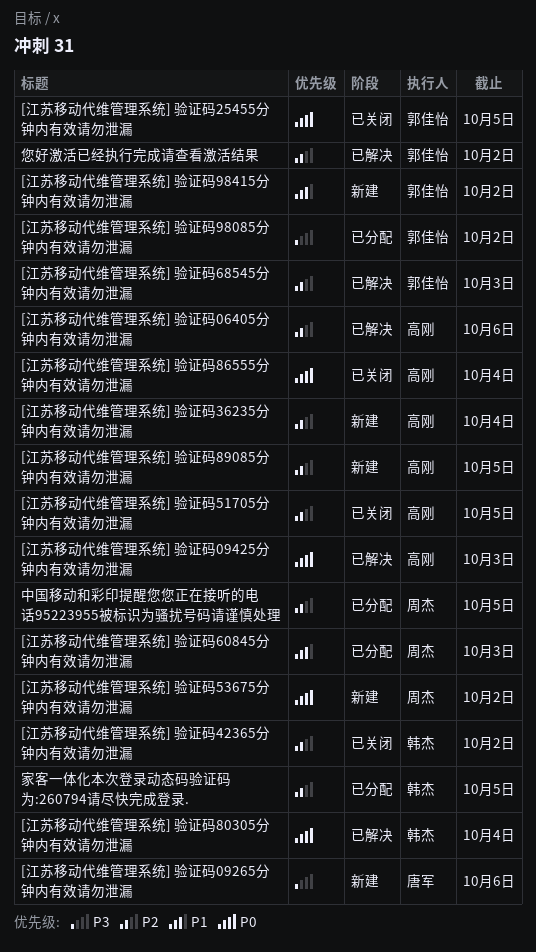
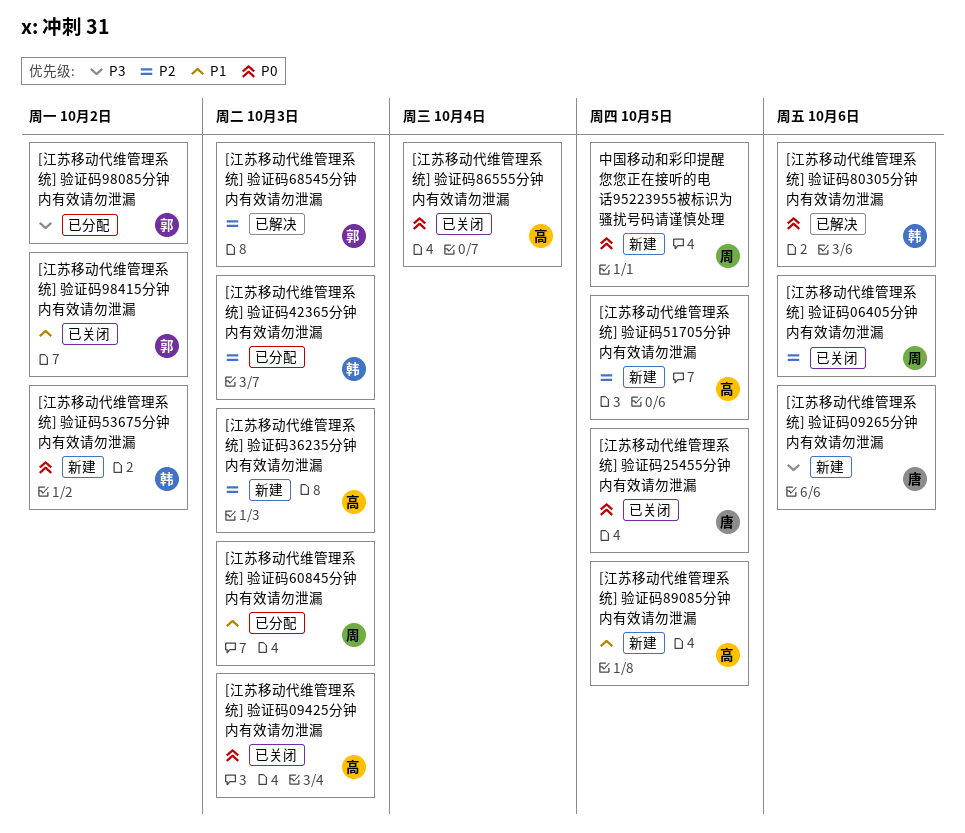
[江苏移动代维管理系统] 验证码06405分钟内有效请勿泄漏, status: 已解决 -> 已关闭
[江苏移动代维管理系统] 验证码06405分钟内有效请勿泄漏, owner: 高刚 -> 周杰
[江苏移动代维管理系统] 验证码09425分钟内有效请勿泄漏, status: 已解决 -> 已关闭
[江苏移动代维管理系统] 验证码25455分钟内有效请勿泄漏, owner: 郭佳怡 -> 唐军
[江苏移动代维管理系统] 验证码36235分钟内有效请勿泄漏, due: Oct 4 -> Oct 3
[江苏移动代维管理系统] 验证码42365分钟内有效请勿泄漏, status: 已关闭 -> 已分配
[江苏移动代维管理系统] 验证码42365分钟内有效请勿泄漏, due: Oct 2 -> Oct 3
[江苏移动代维管理系统] 验证码51705分钟内有效请勿泄漏, status: 已关闭 -> 新建
[江苏移动代维管理系统] 验证码53675分钟内有效请勿泄漏, owner: 周杰 -> 韩杰
[江苏移动代维管理系统] 验证码80305分钟内有效请勿泄漏, due: Oct 4 -> Oct 6
[江苏移动代维管理系统] 验证码89085分钟内有效请勿泄漏, priority: P2 -> P1
[江苏移动代维管理系统] 验证码98415分钟内有效请勿泄漏, status: 新建 -> 已关闭
中国移动和彩印提醒您您正在接听的电话95223955被标识为骚扰号码请谨慎处理, status: 已分配 -> 新建
中国移动和彩印提醒您您正在接听的电话95223955被标识为骚扰号码请谨慎处理, priority: P2 -> P0
家客一体化本次登录动态码验证码为:260794请尽快完成登录.: present -> none
您好激活已经执行完成请查看激活结果: present -> none

